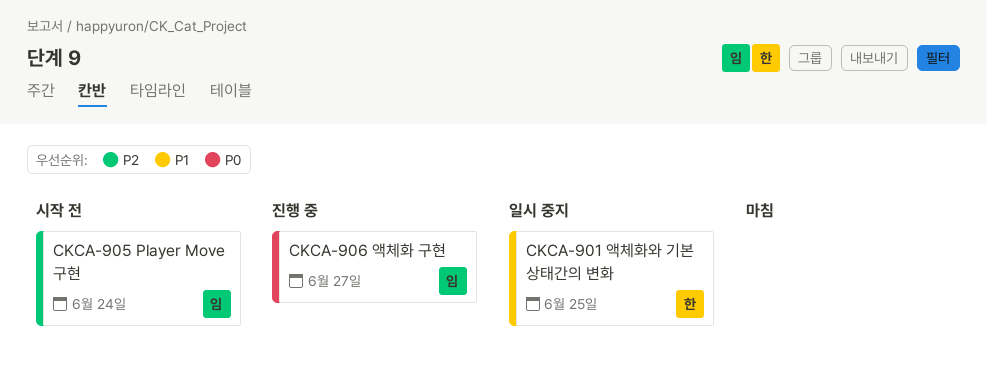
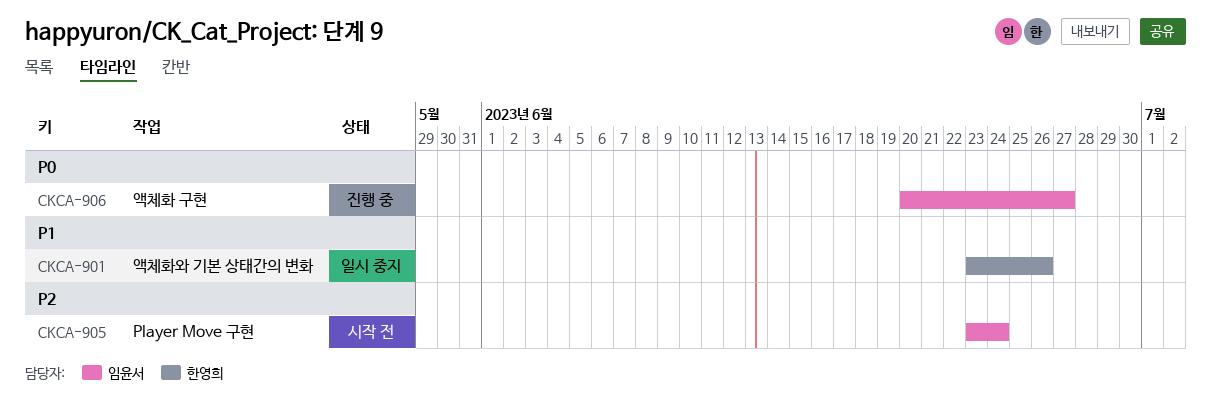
CKCA-901, due: Jun 25 -> Jun 26

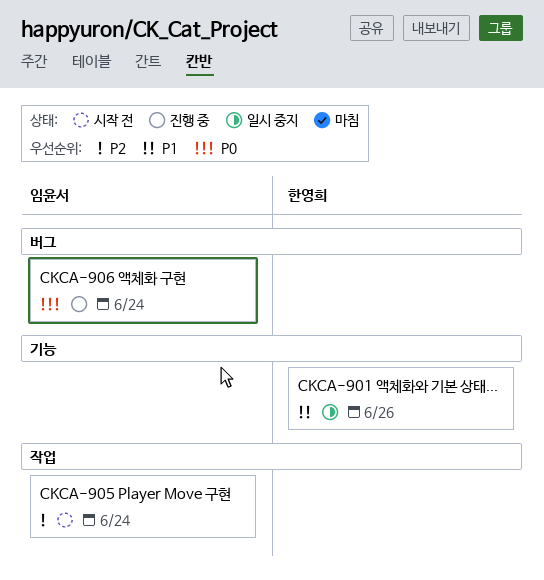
CKCA-906, due: Jun 27 -> Jun 24

